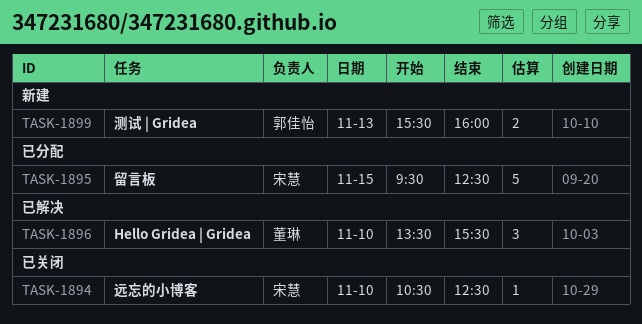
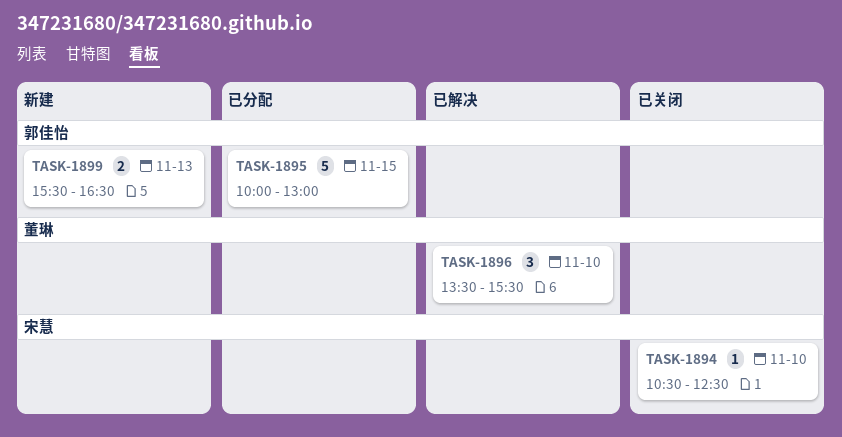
TASK-1895, owner: 宋慧 -> 郭佳怡
TASK-1895, begins: 09:30 -> 10:00
TASK-1895, ends: 12:30 -> 13:00
TASK-1899, ends: 16:00 -> 16:30

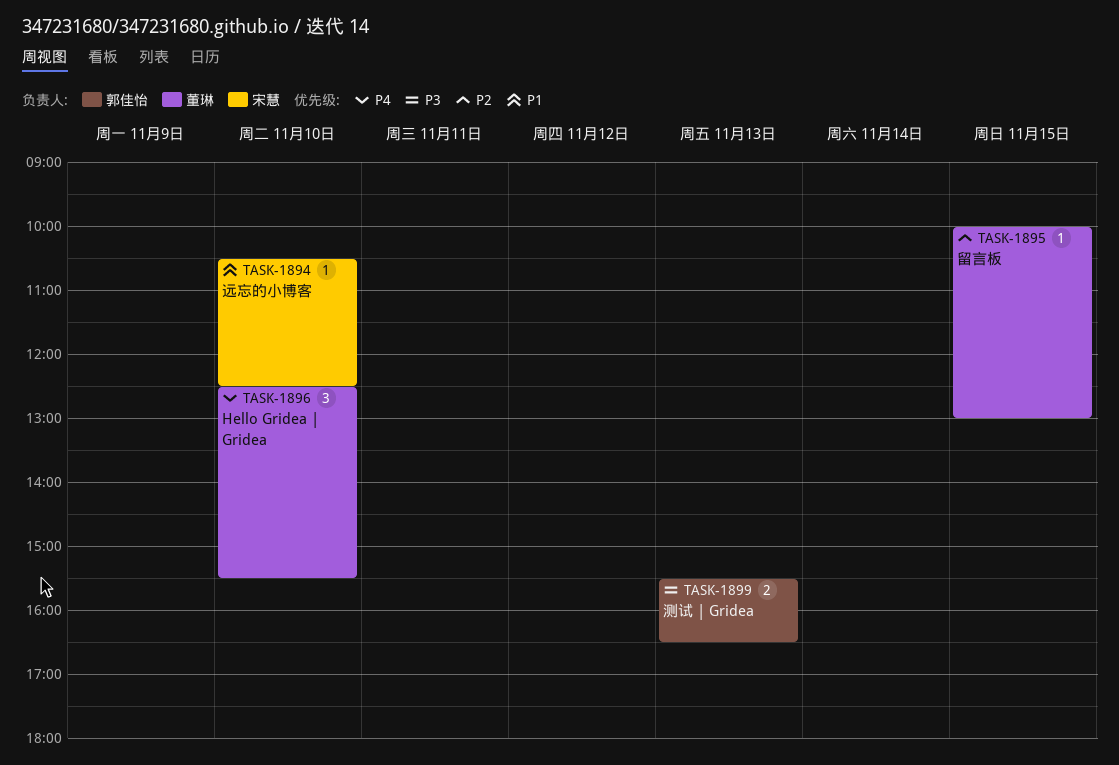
TASK-1895, owner: 郭佳怡 -> 董琳
TASK-1895, estimate: 5 -> 1
TASK-1896, begins: 13:30 -> 12:30

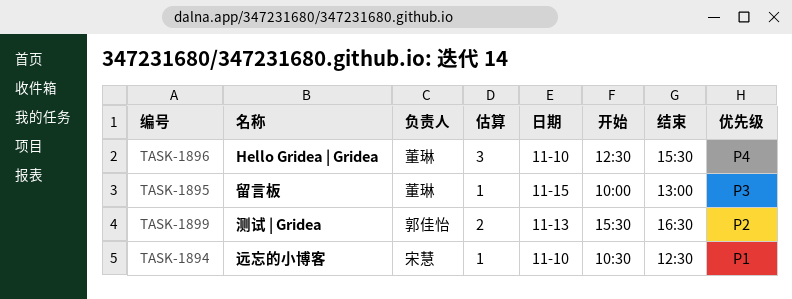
TASK-1895, priority: P2 -> P3
TASK-1899, priority: P3 -> P2

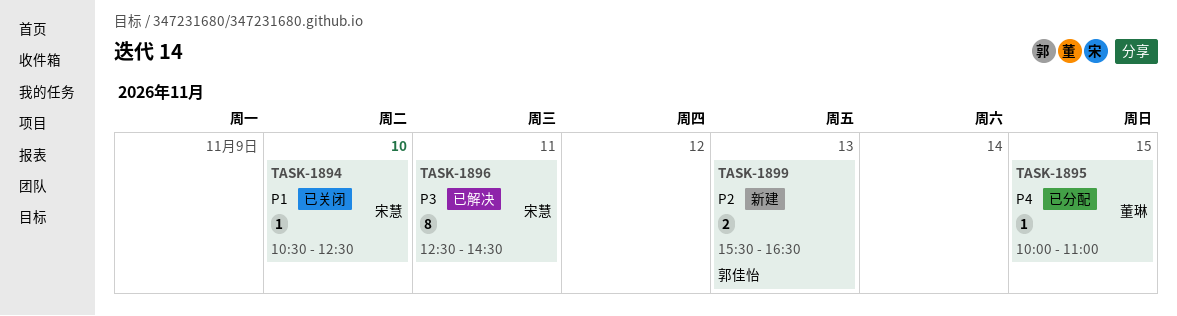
TASK-1895, priority: P3 -> P4
TASK-1895, ends: 13:00 -> 11:00
TASK-1896, owner: 董琳 -> 宋慧
TASK-1896, priority: P4 -> P3
TASK-1896, estimate: 3 -> 8
TASK-1896, day: Nov 10 -> Nov 11
TASK-1896, ends: 15:30 -> 14:30

